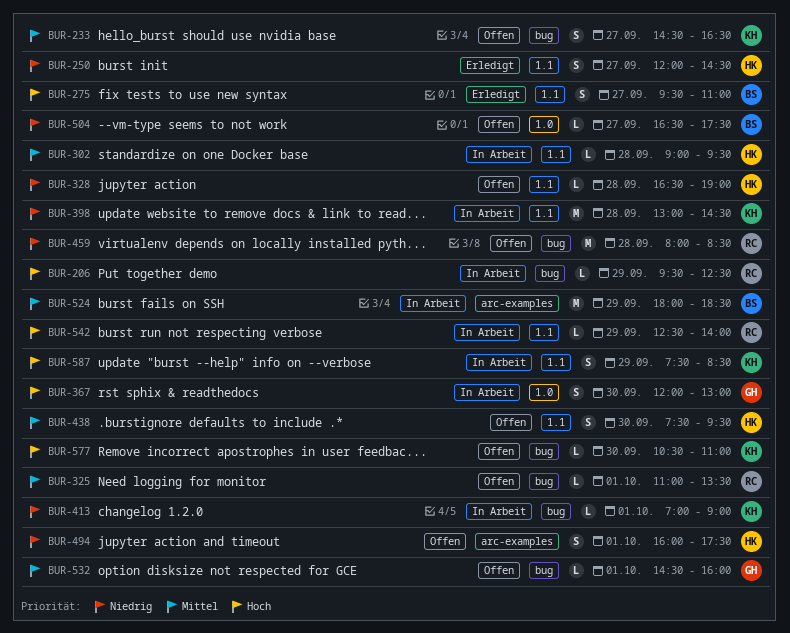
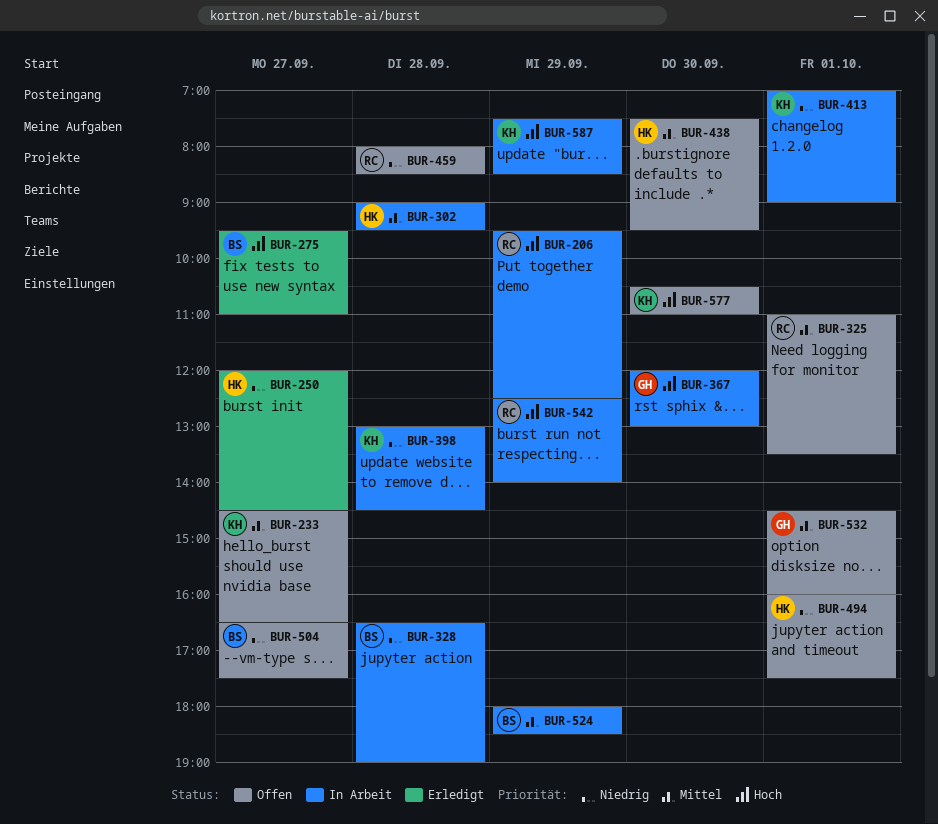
BUR-328, status: Offen -> In Arbeit
BUR-328, owner: HK -> BS

